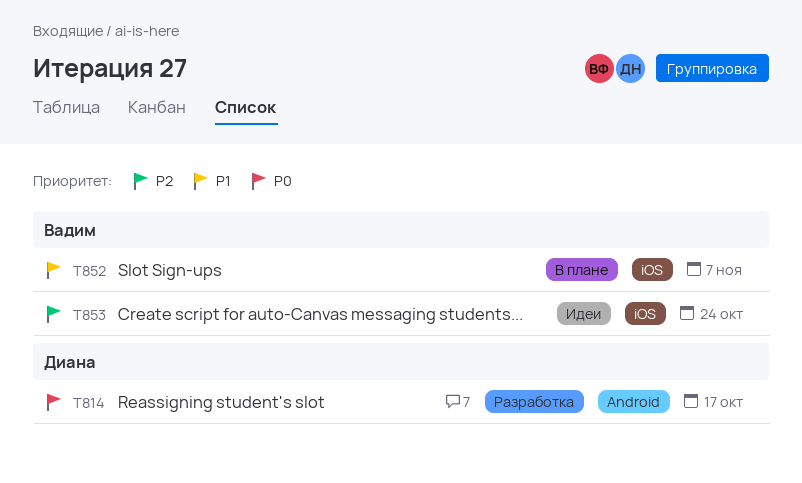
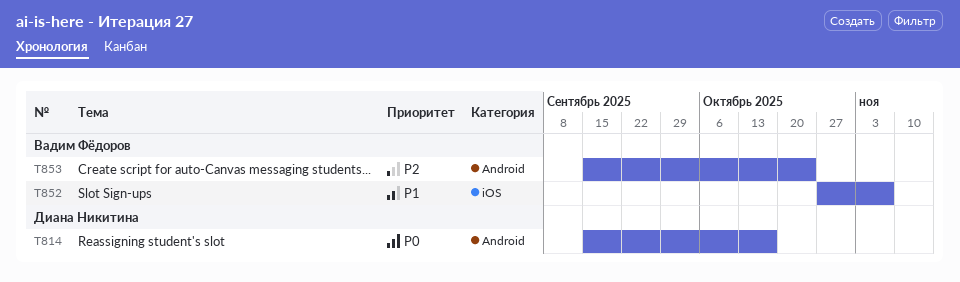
T853, label: iOS -> Android

